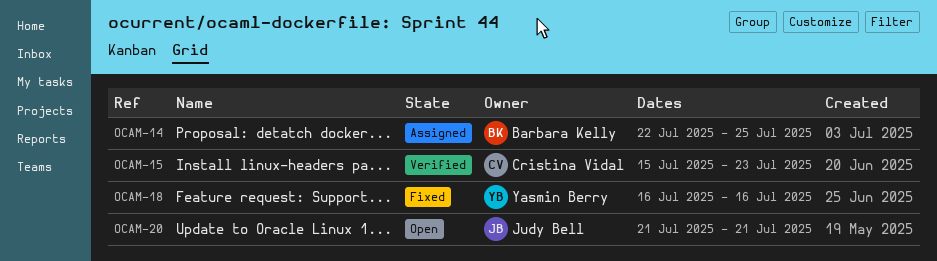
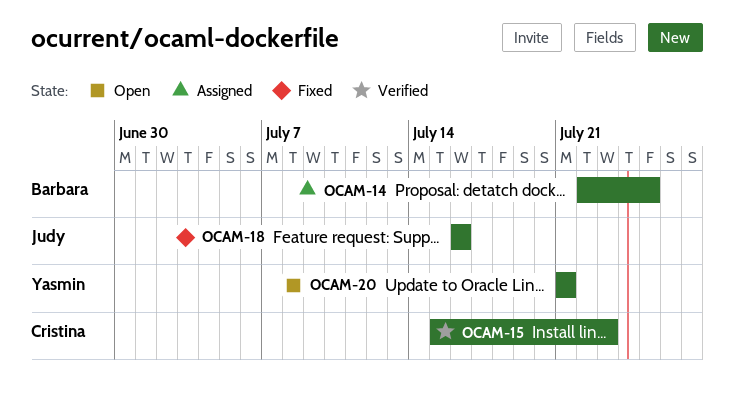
OCAM-18, owner: Yasmin Berry -> Judy Bell
OCAM-20, owner: Judy Bell -> Yasmin Berry

